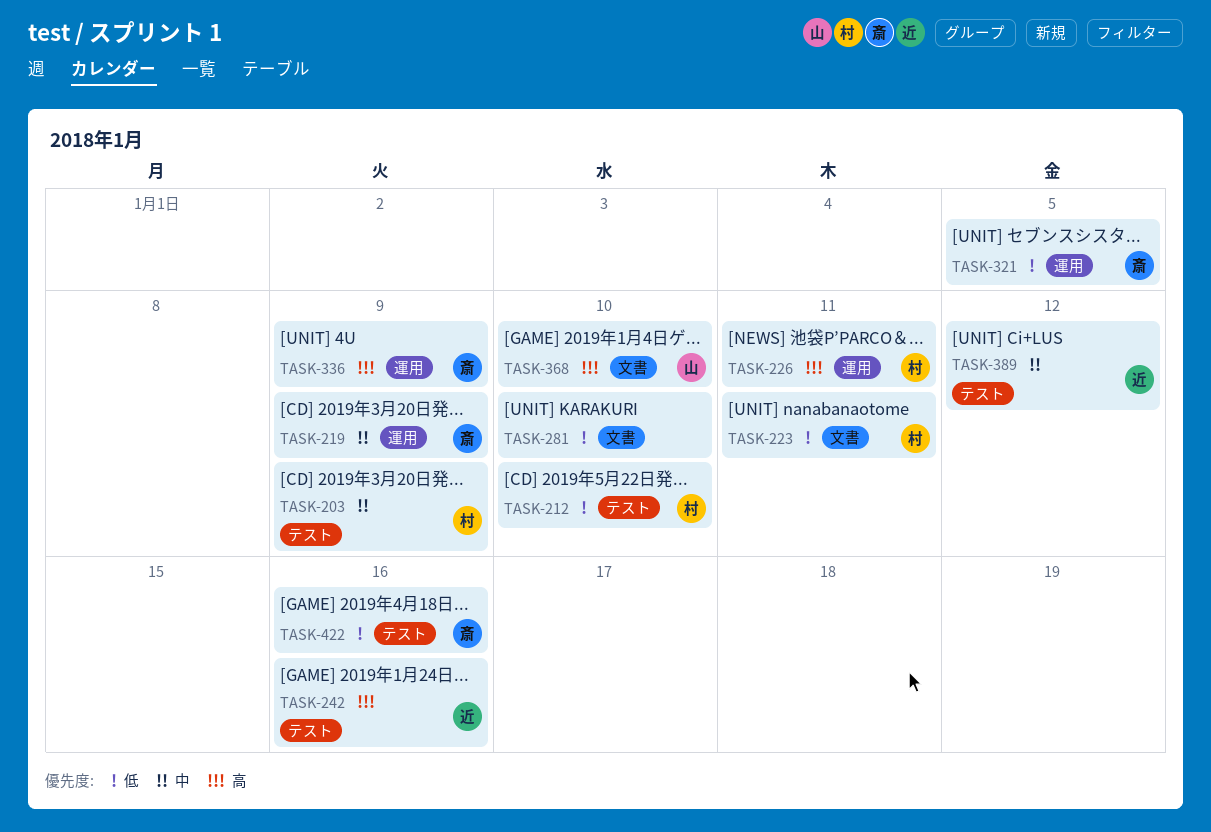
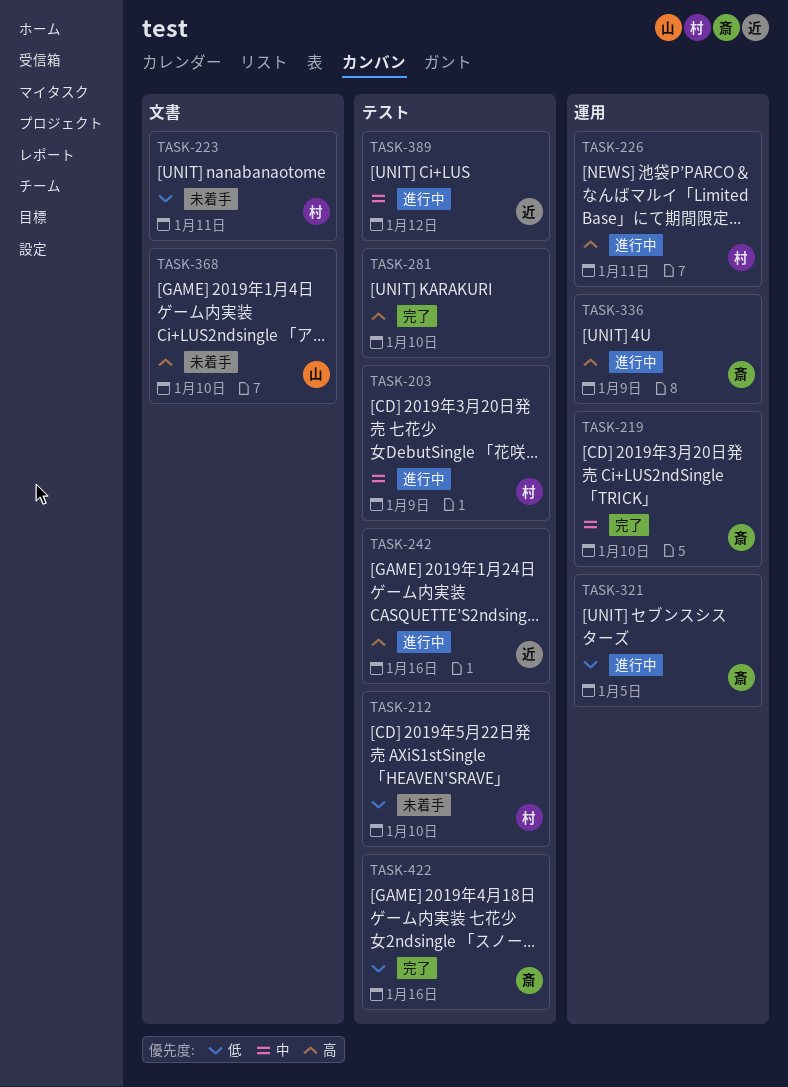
TASK-219, due: Jan 9 -> Jan 10
TASK-281, priority: 低 -> 高
TASK-281, label: 文書 -> テスト

